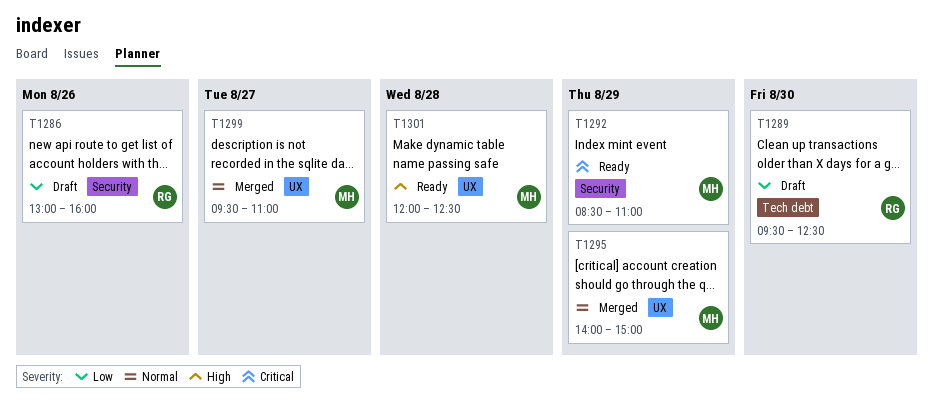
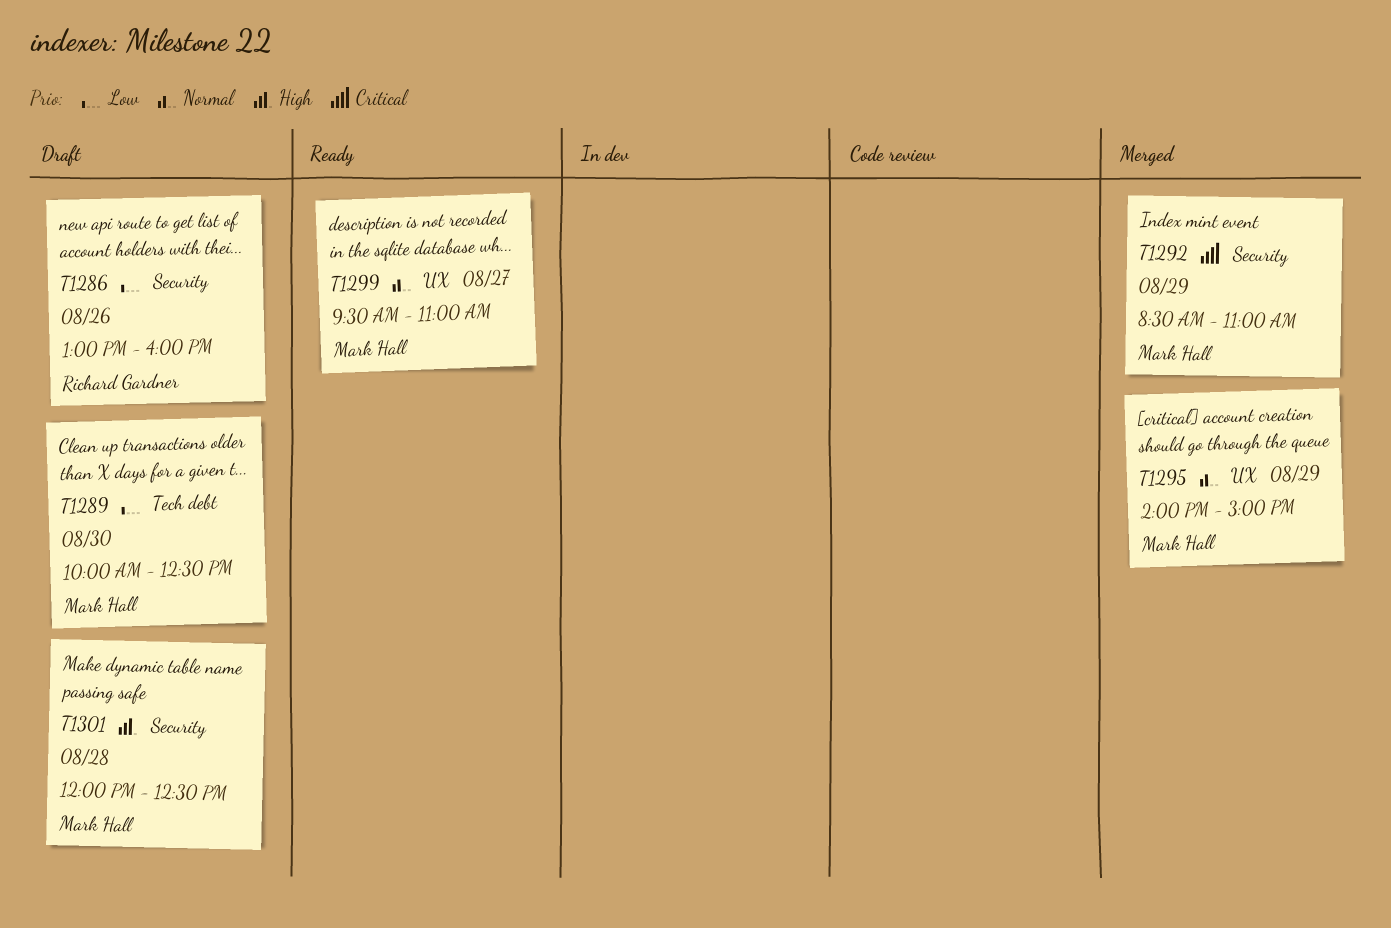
T1289, owner: Richard Gardner -> Mark Hall
T1289, begins: 09:30 -> 10:00
T1292, status: Ready -> Merged
T1299, status: Merged -> Ready
T1301, status: Ready -> Draft
T1301, label: UX -> Security

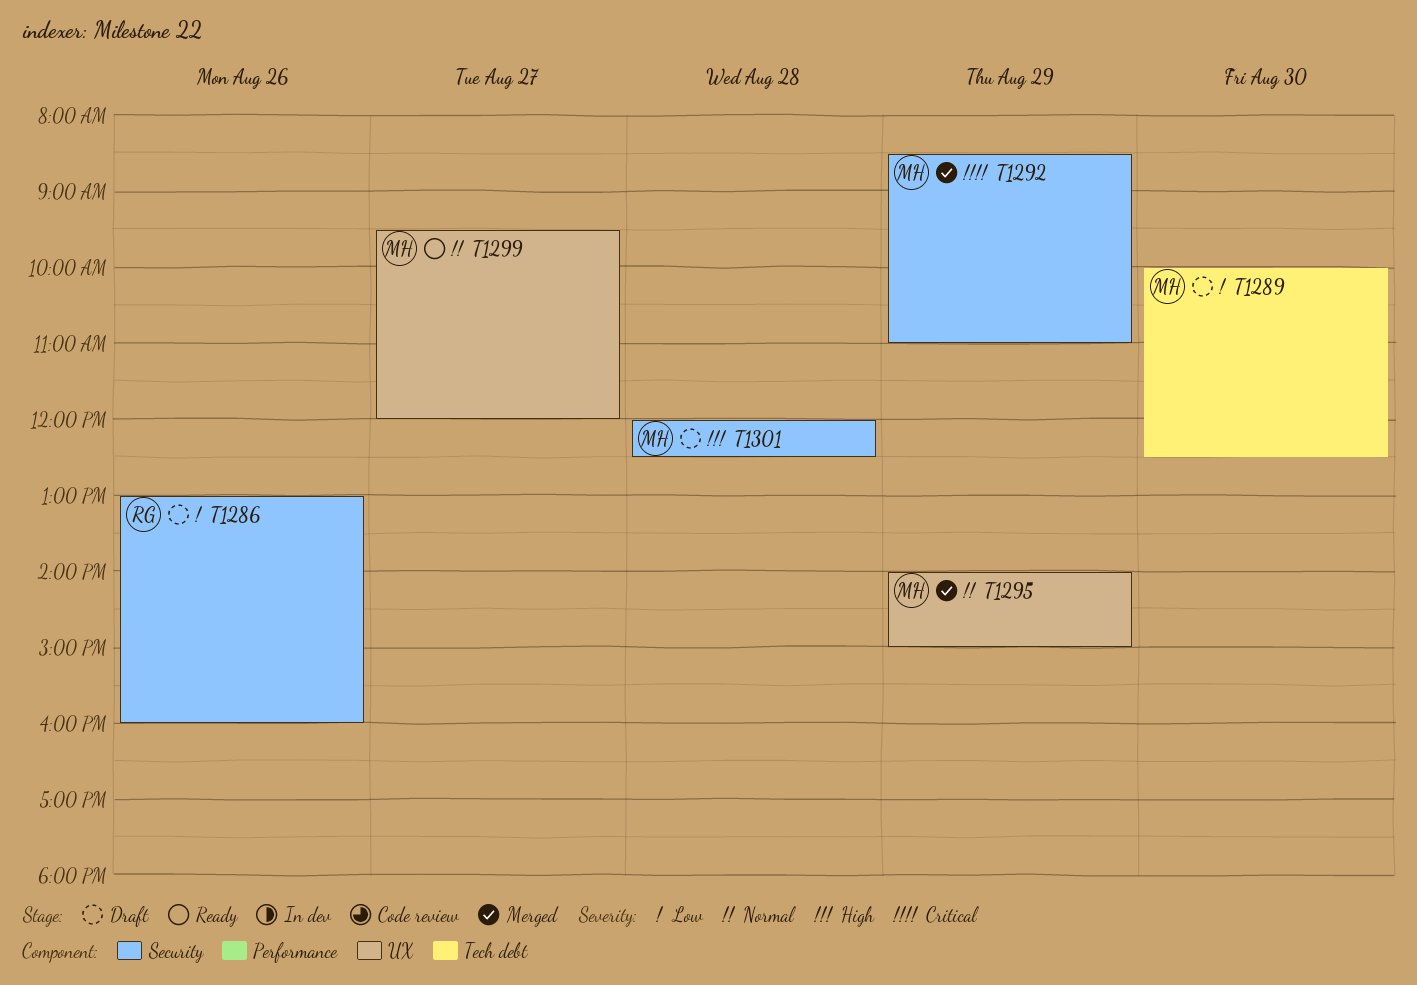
T1299, ends: 11:00 -> 12:00

